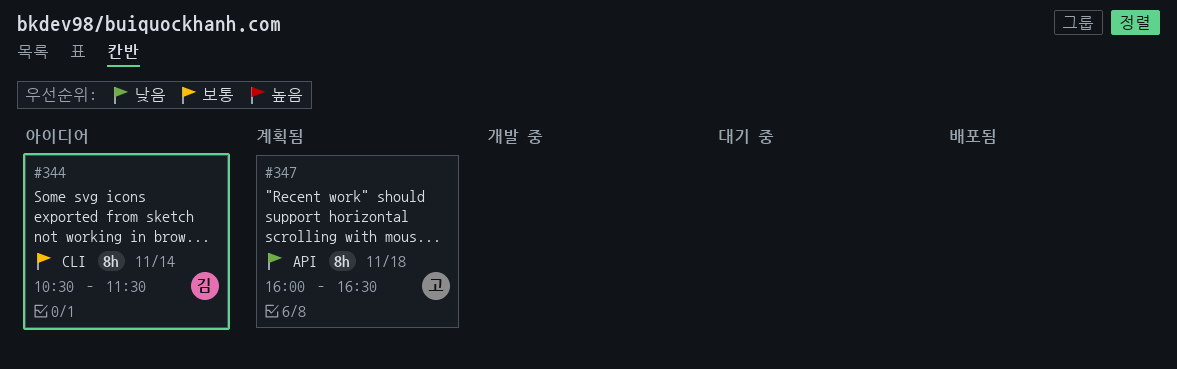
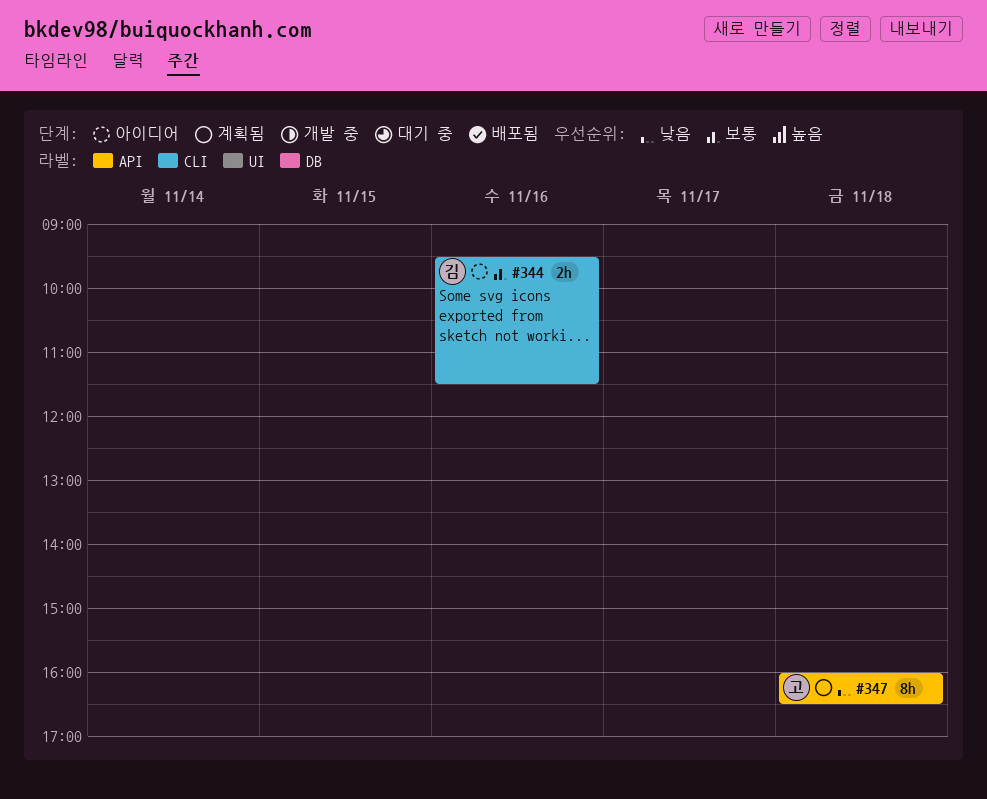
#344, estimate: 8h -> 2h
#344, day: Nov 14 -> Nov 16
#344, begins: 10:30 -> 09:30

